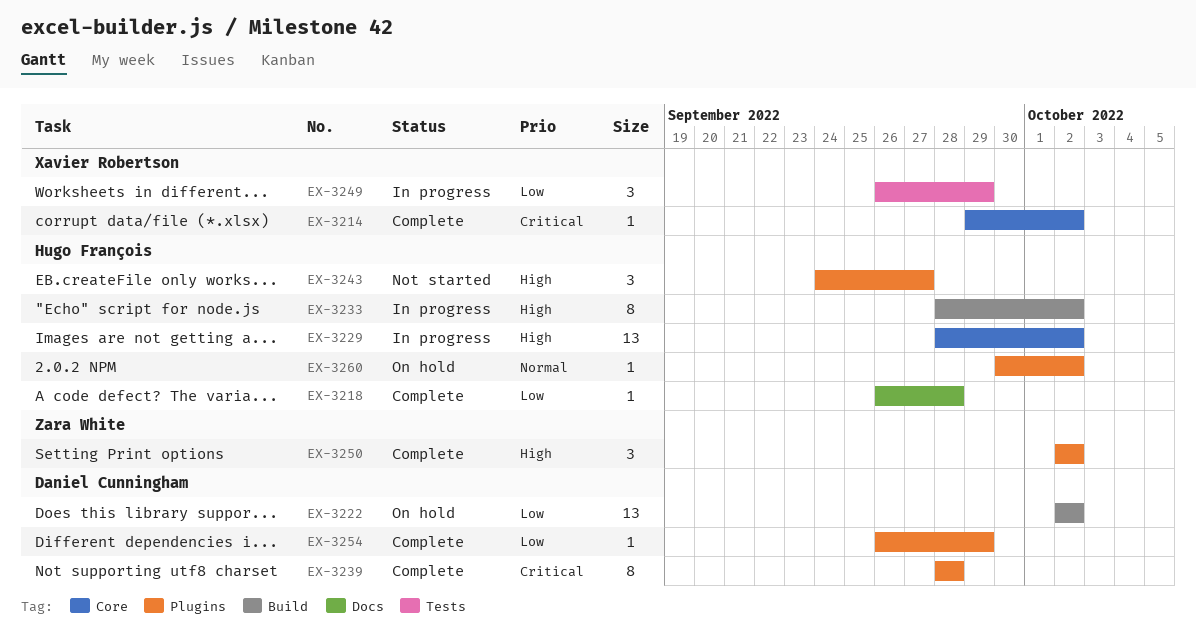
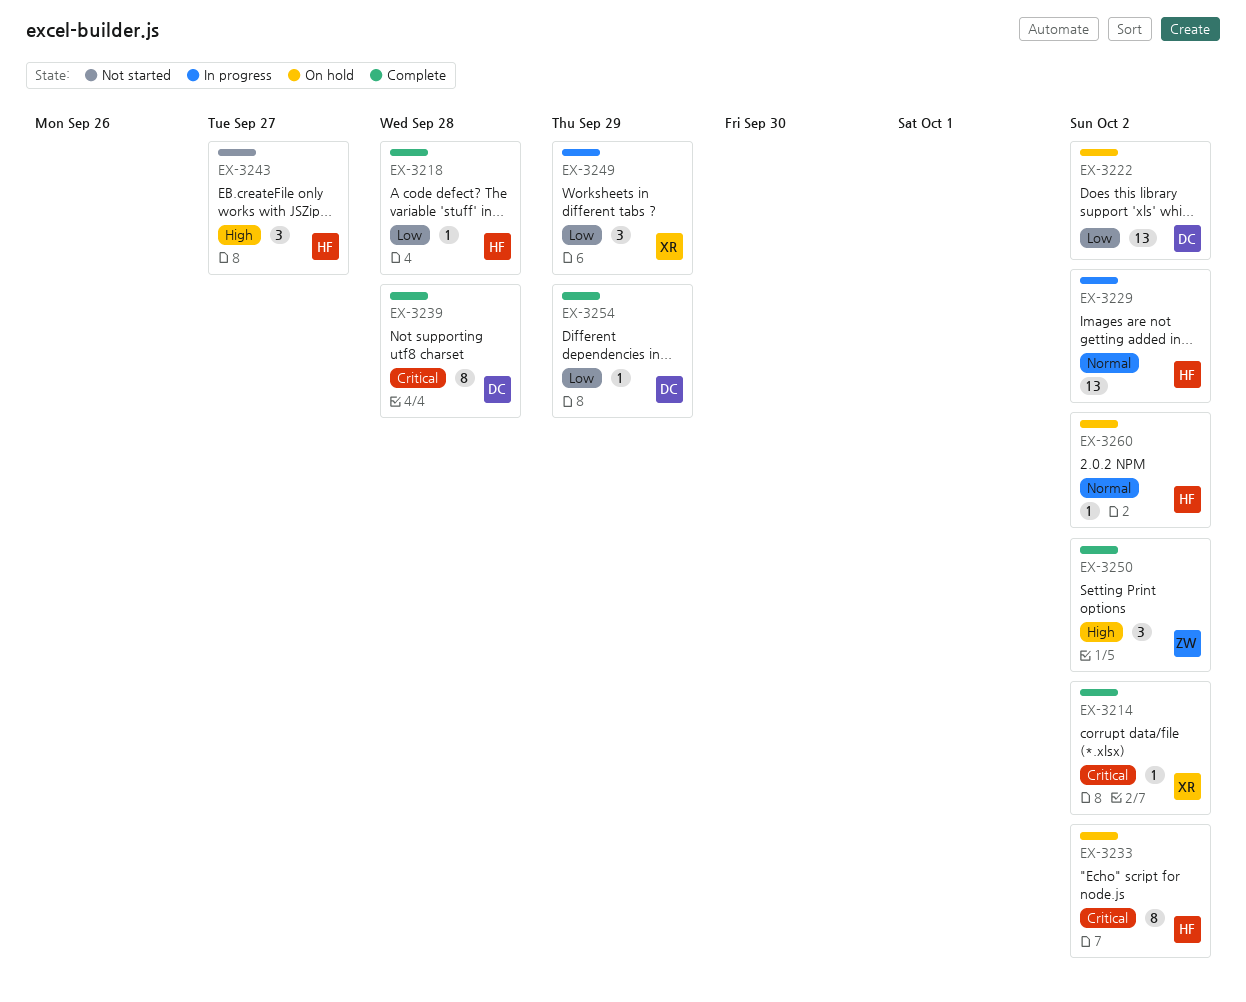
EX-3229, priority: High -> Normal
EX-3233, status: In progress -> On hold
EX-3233, priority: High -> Critical

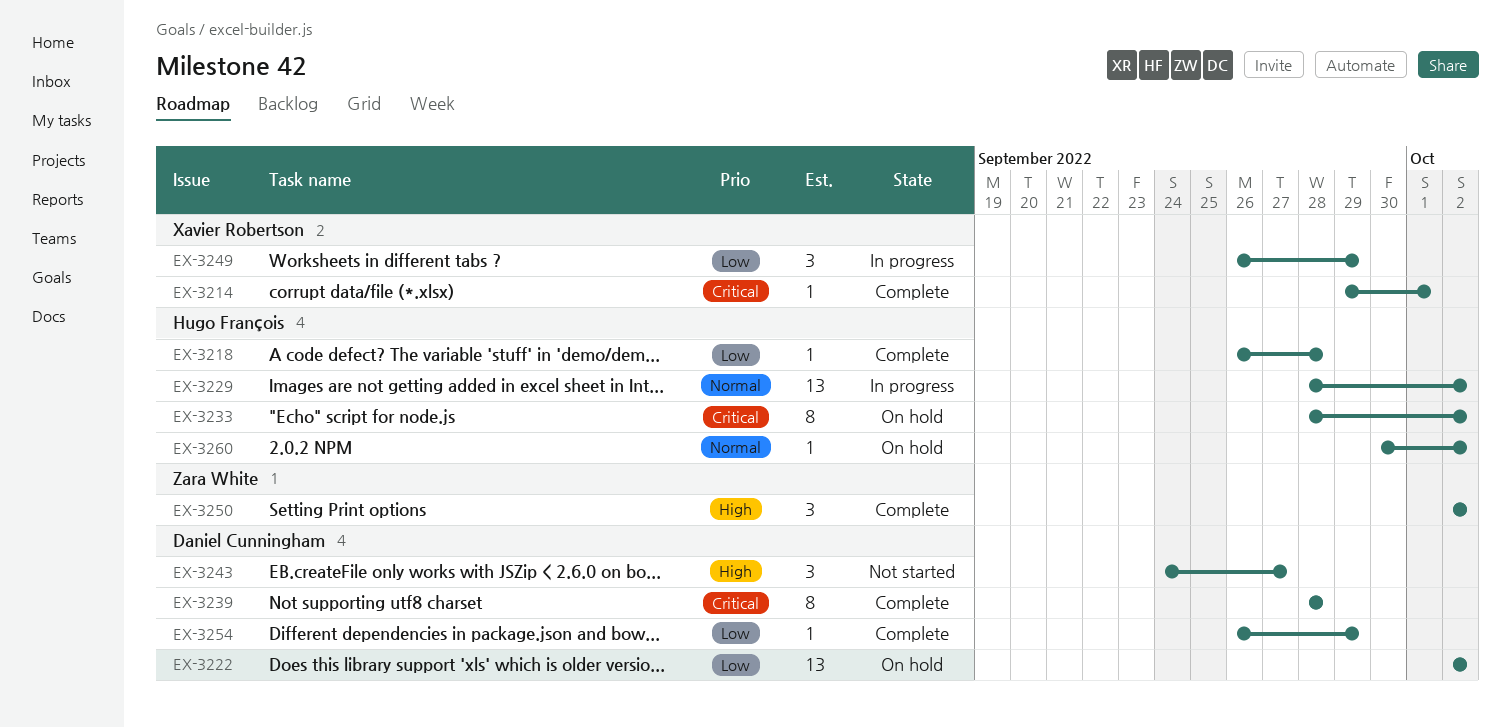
EX-3214, due: Oct 2 -> Oct 1
EX-3243, owner: Hugo François -> Daniel Cunningham

